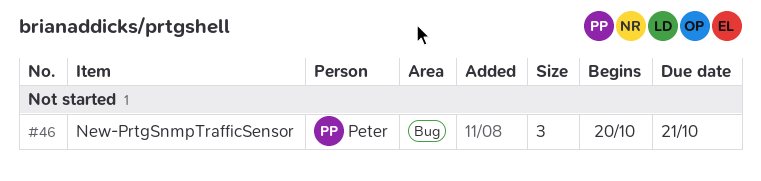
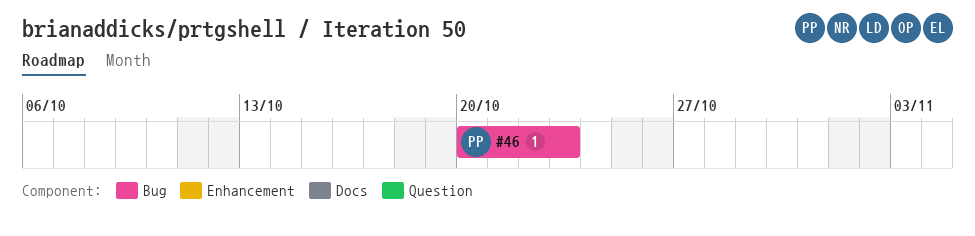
#46, estimate: 3 -> 1
#46, due: Oct 21 -> Oct 23

